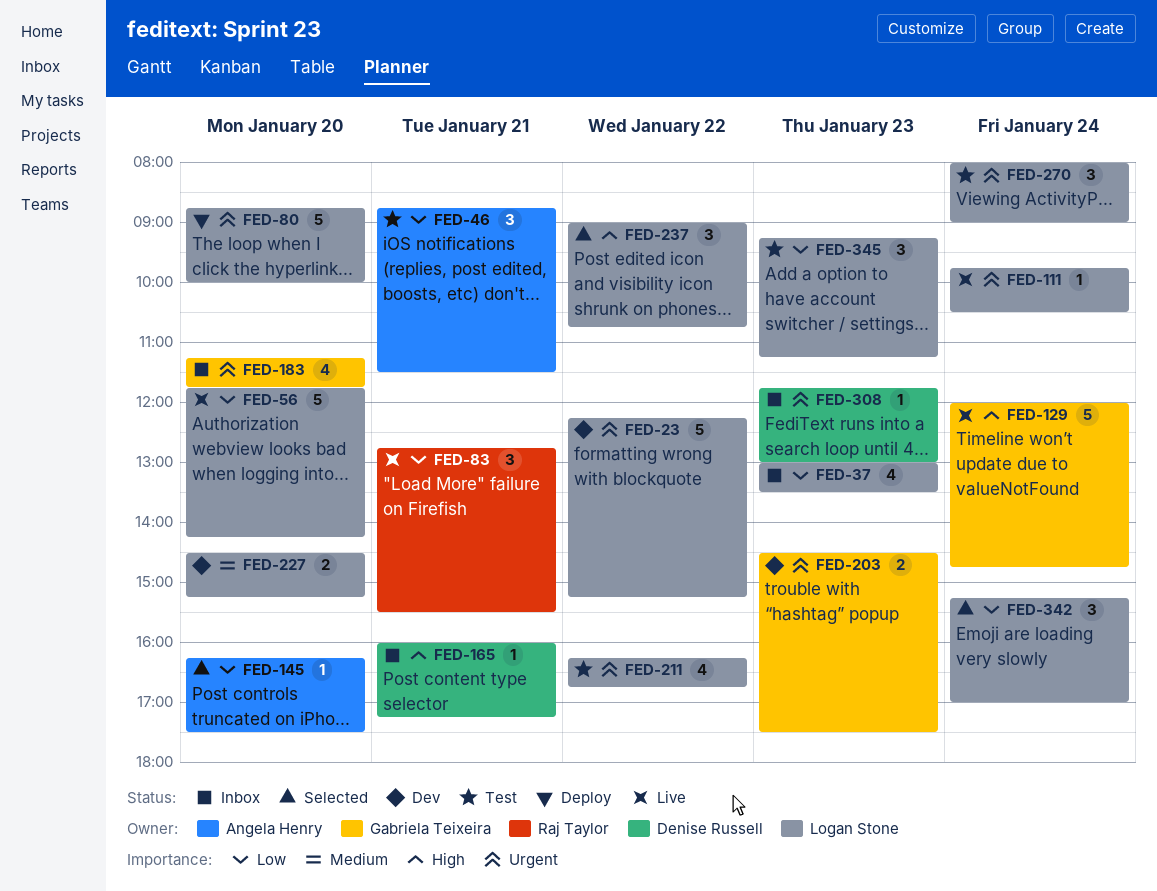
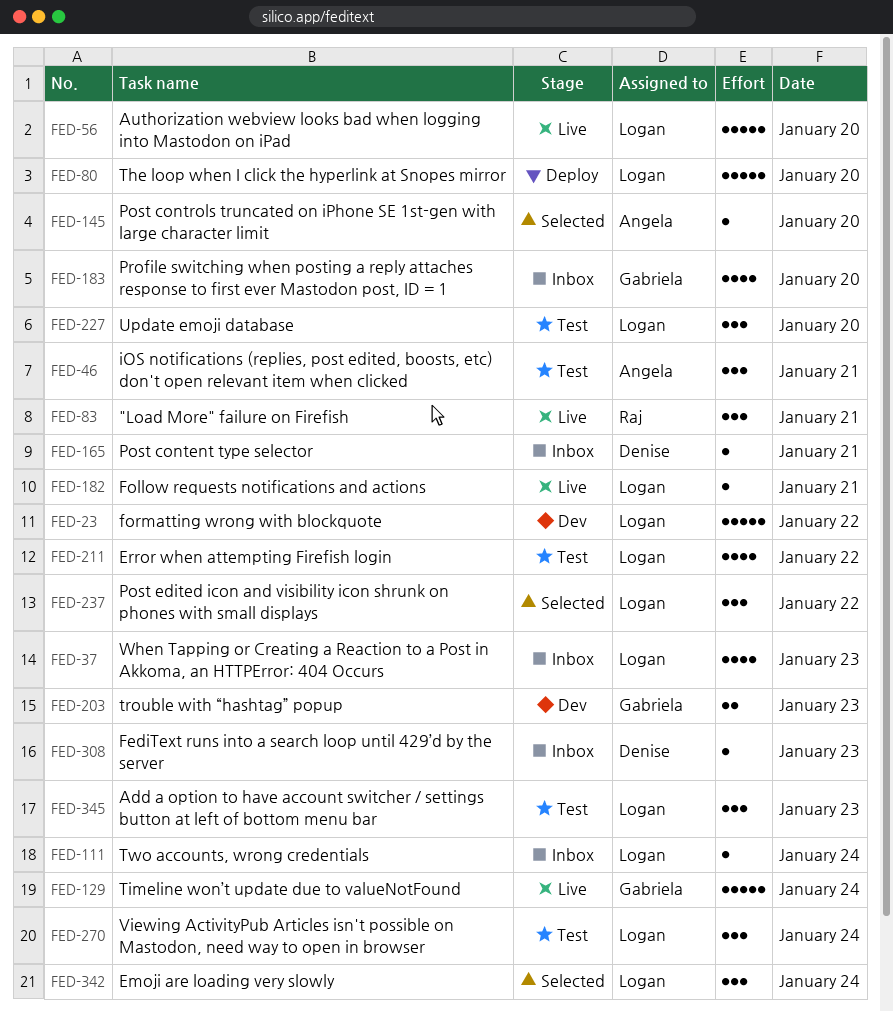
FED-111, status: Live -> Inbox
FED-182: none -> present
FED-227, status: Dev -> Test
FED-227, estimate: 2 -> 3

